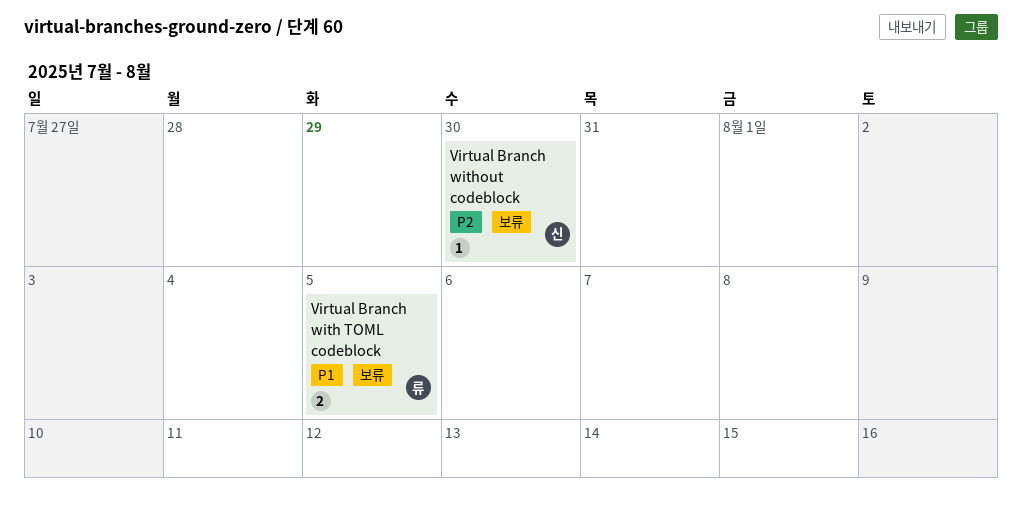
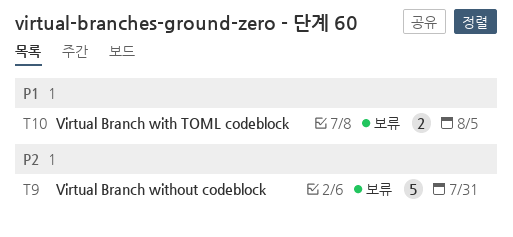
Virtual Branch without codeblock, estimate: 1 -> 5
Virtual Branch without codeblock, due: Jul 30 -> Jul 31

